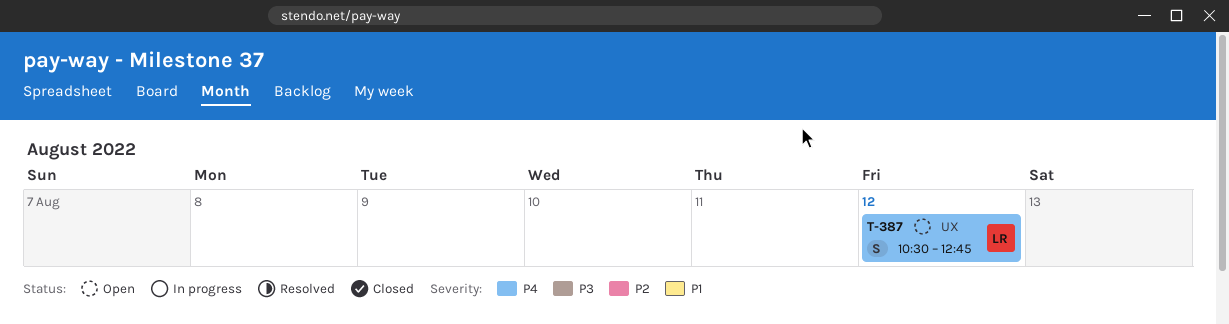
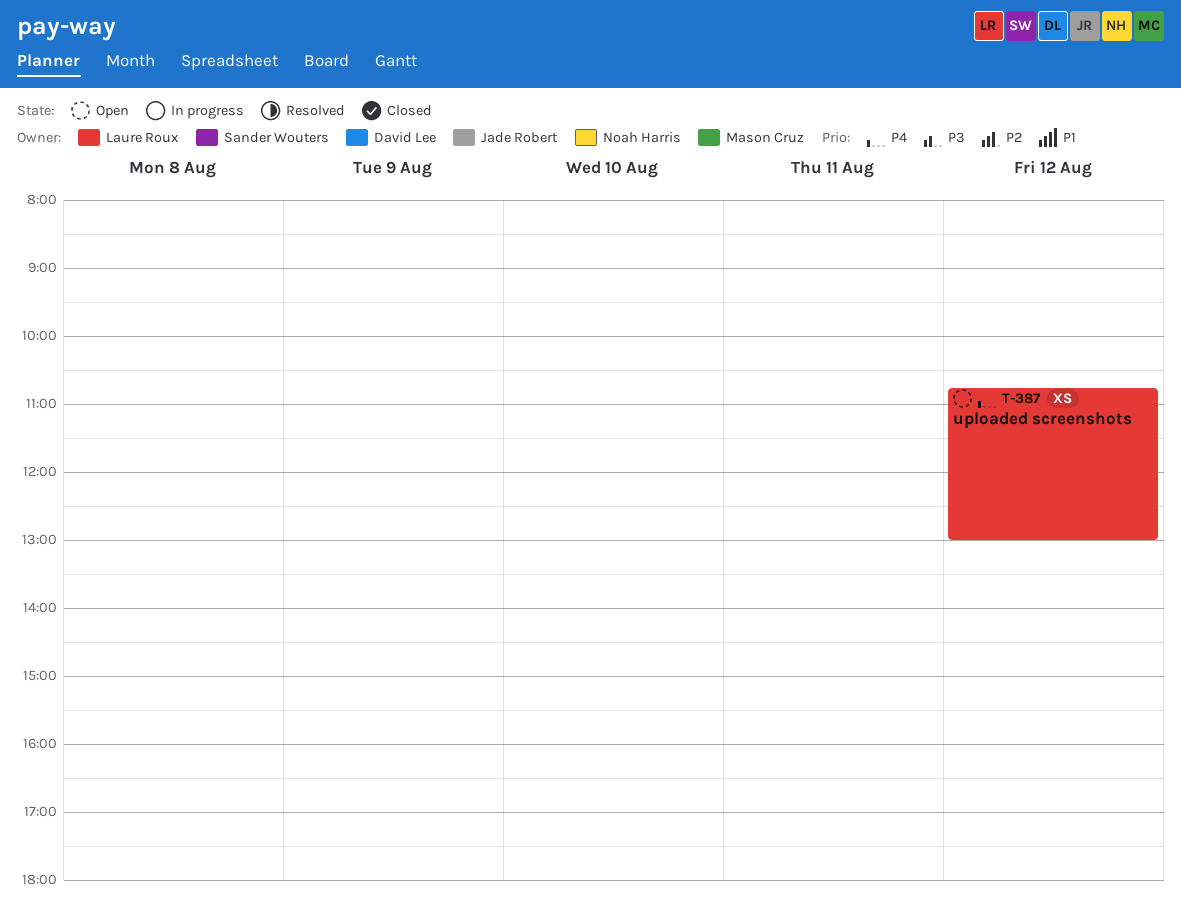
T-387, estimate: S -> XS
T-387, begins: 10:30 -> 10:45
T-387, ends: 12:45 -> 13:00

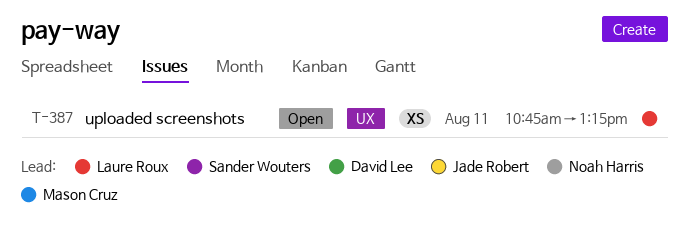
T-387, day: Aug 12 -> Aug 11
T-387, ends: 13:00 -> 13:15

